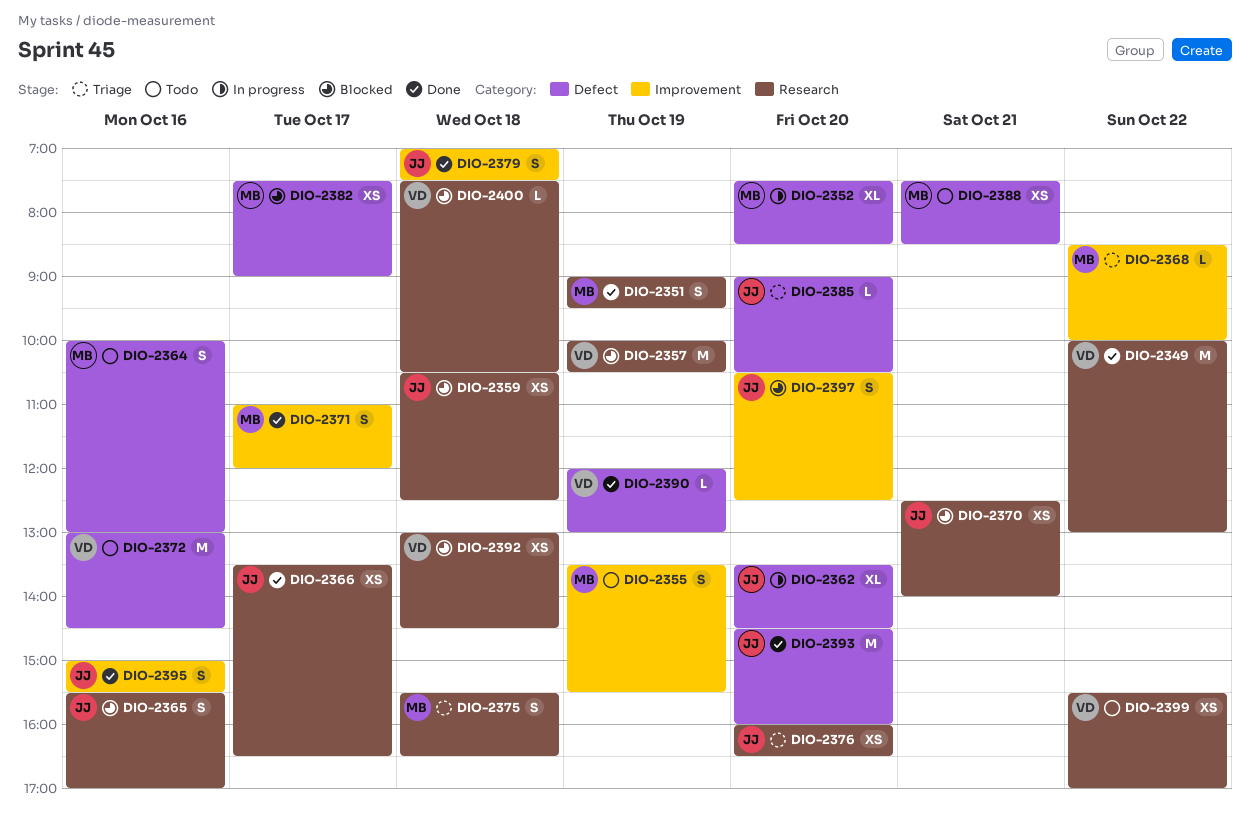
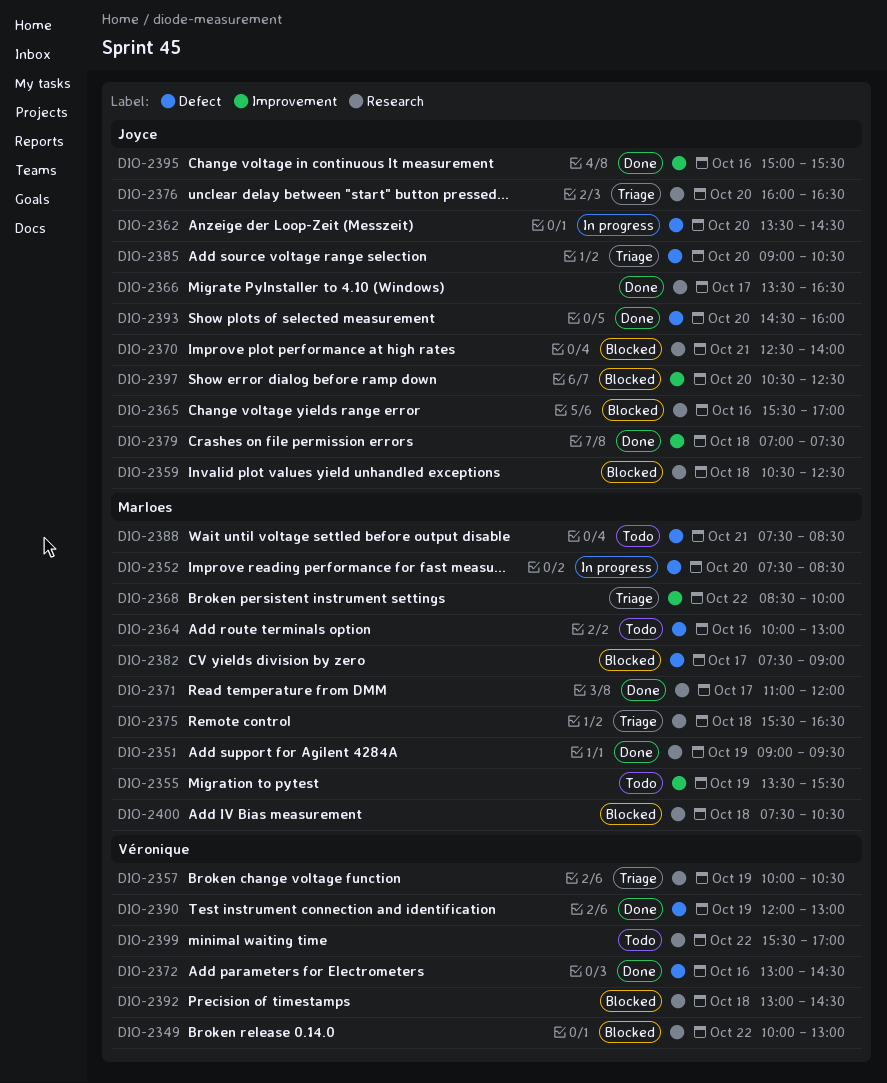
DIO-2349, status: Done -> Blocked
DIO-2357, status: Blocked -> Triage
DIO-2371, label: Improvement -> Research
DIO-2372, status: Todo -> Done
DIO-2400, owner: Véronique -> Marloes

